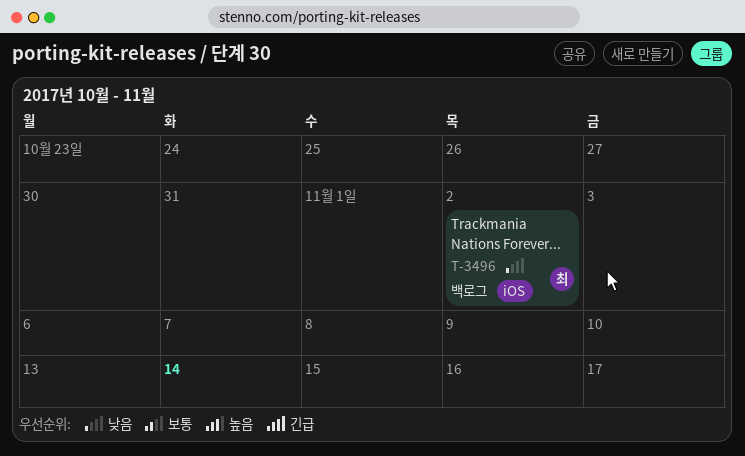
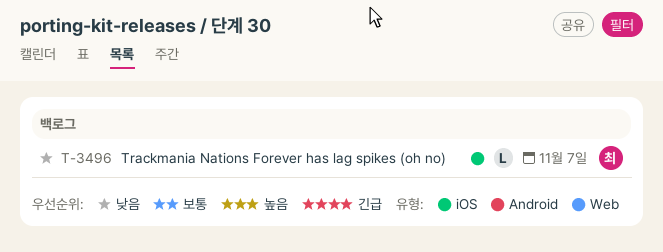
T-3496, due: Nov 2 -> Nov 7

